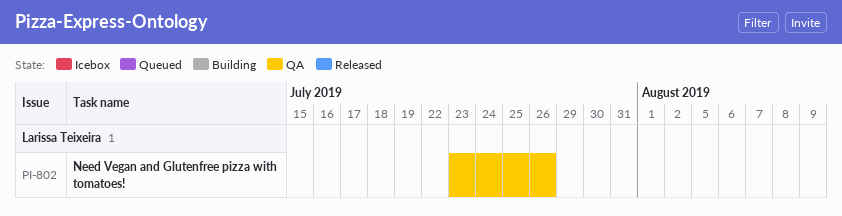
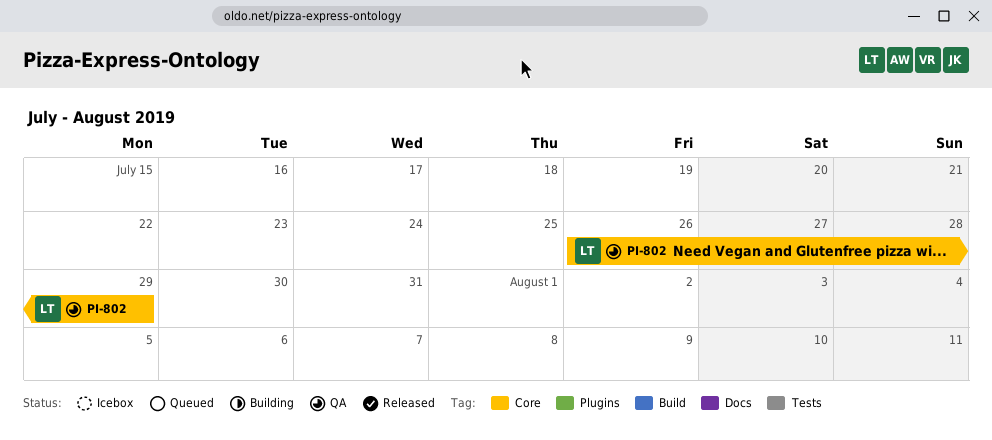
PI-802, start: Jul 23 -> Jul 26
PI-802, due: Jul 26 -> Jul 29

